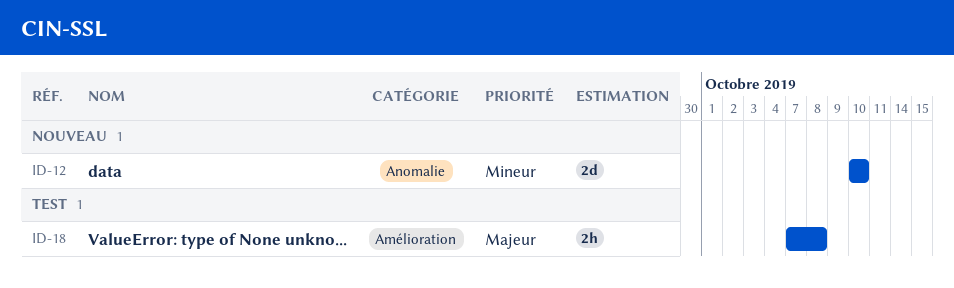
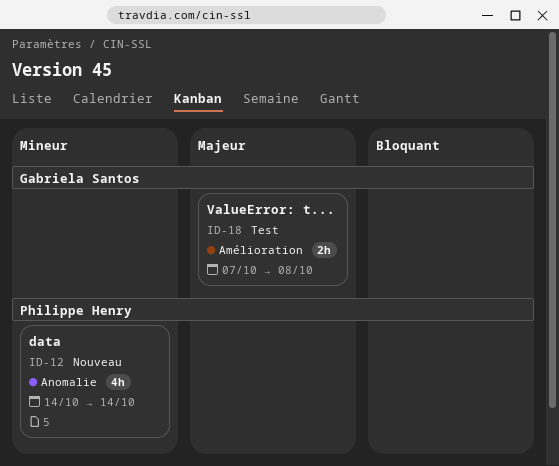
ID-12, estimate: 2d -> 4h
ID-12, start: Oct 10 -> Oct 14
ID-12, due: Oct 10 -> Oct 14

